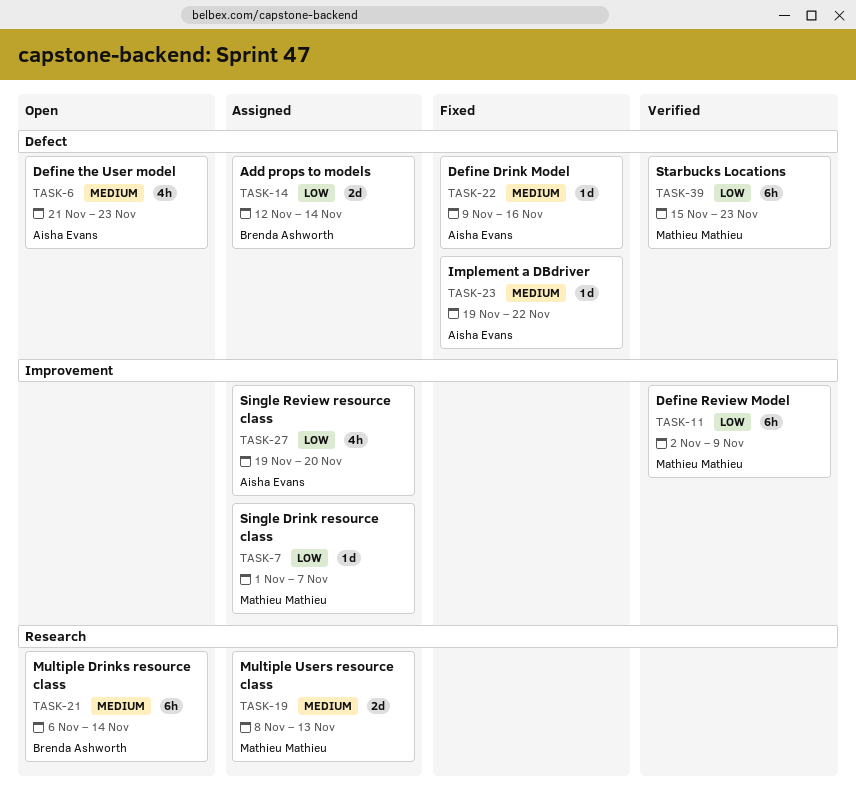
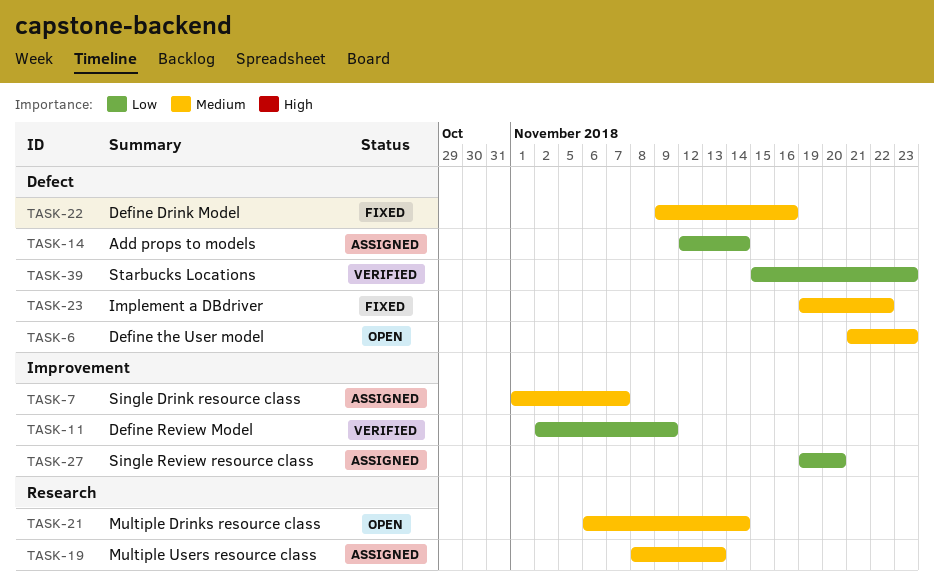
TASK-7, priority: Low -> Medium

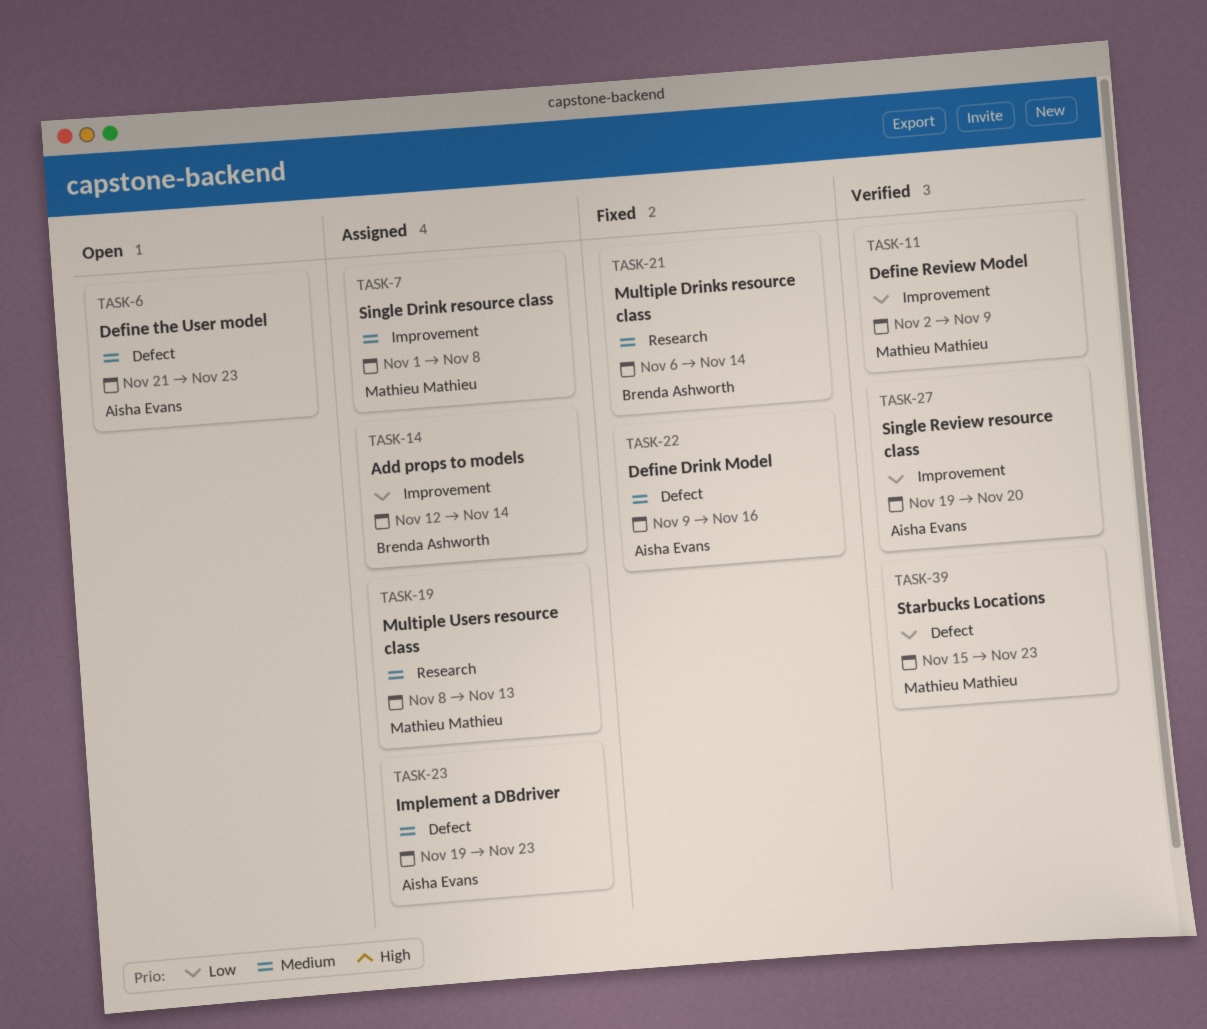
TASK-7, due: Nov 7 -> Nov 8
TASK-14, label: Defect -> Improvement
TASK-21, status: Open -> Fixed
TASK-23, status: Fixed -> Assigned
TASK-23, due: Nov 22 -> Nov 23
TASK-27, status: Assigned -> Verified

